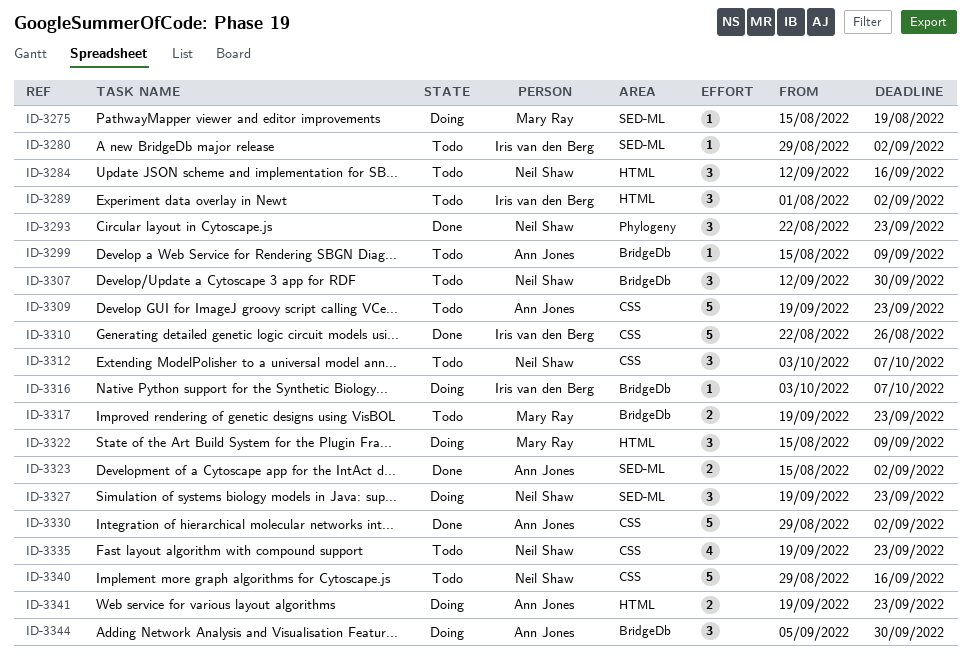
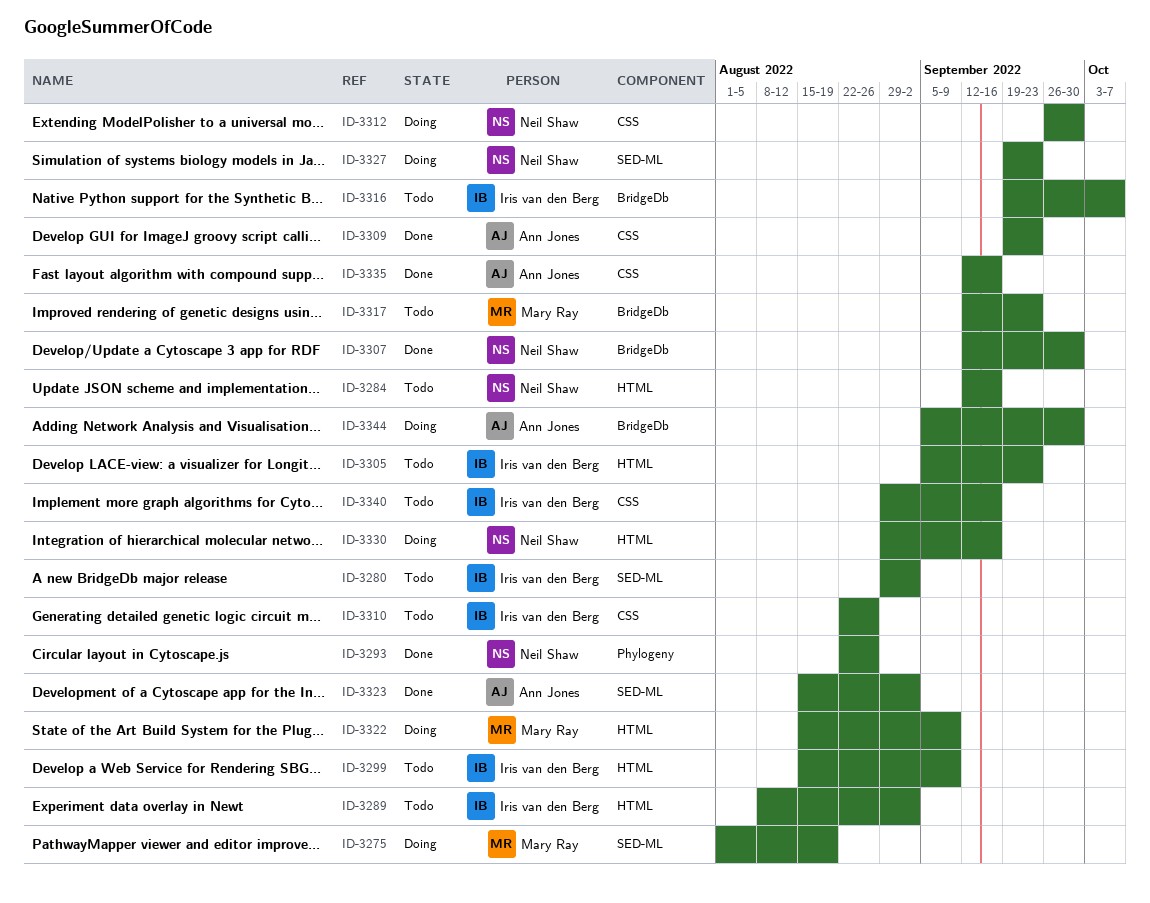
ID-3275, start: Aug 15 -> Aug 1
ID-3289, start: Aug 1 -> Aug 8
ID-3293, due: Sep 23 -> Aug 26
ID-3299, owner: Ann Jones -> Iris van den Berg
ID-3299, label: BridgeDb -> HTML
ID-3305: none -> present
ID-3307, status: Todo -> Done
ID-3309, status: Todo -> Done
ID-3310, status: Done -> Todo
ID-3312, status: Todo -> Doing
ID-3312, start: Oct 3 -> Sep 26
ID-3312, due: Oct 7 -> Sep 30
ID-3316, status: Doing -> Todo
ID-3316, start: Oct 3 -> Sep 19
ID-3317, start: Sep 19 -> Sep 12
ID-3330, status: Done -> Doing
ID-3330, owner: Ann Jones -> Neil Shaw
ID-3330, label: CSS -> HTML
ID-3330, due: Sep 2 -> Sep 16
ID-3335, status: Todo -> Done
ID-3335, owner: Neil Shaw -> Ann Jones
ID-3335, start: Sep 19 -> Sep 12
ID-3335, due: Sep 23 -> Sep 16
ID-3340, owner: Neil Shaw -> Iris van den Berg
ID-3341: present -> none

